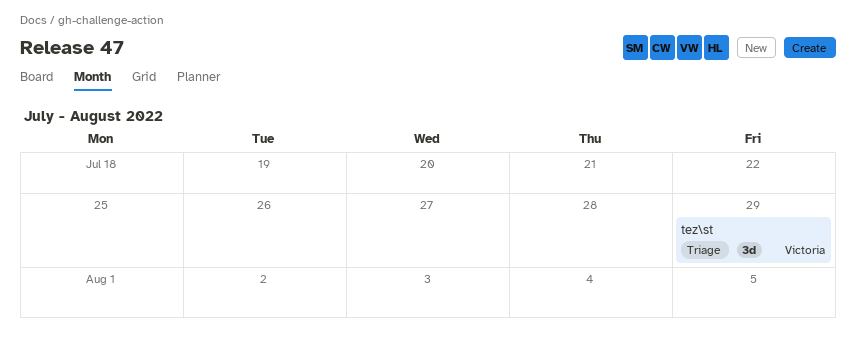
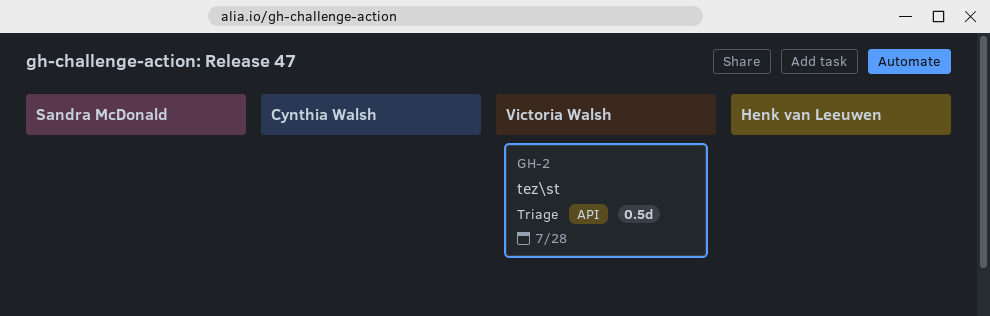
tez\st, estimate: 3d -> 0.5d
tez\st, due: Jul 29 -> Jul 28

